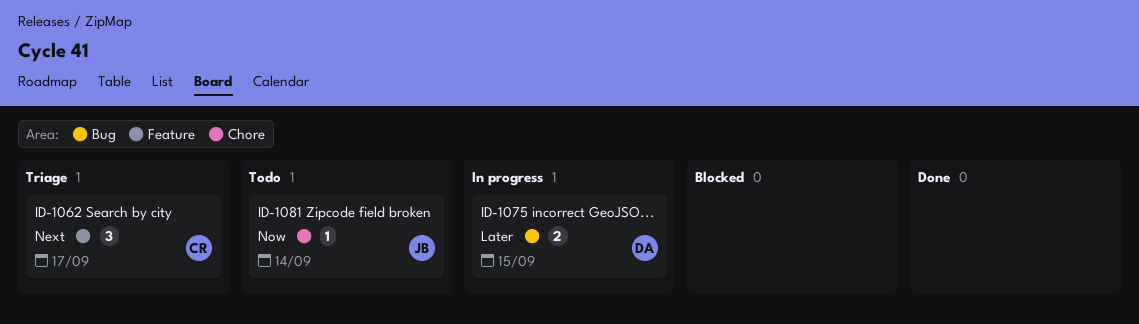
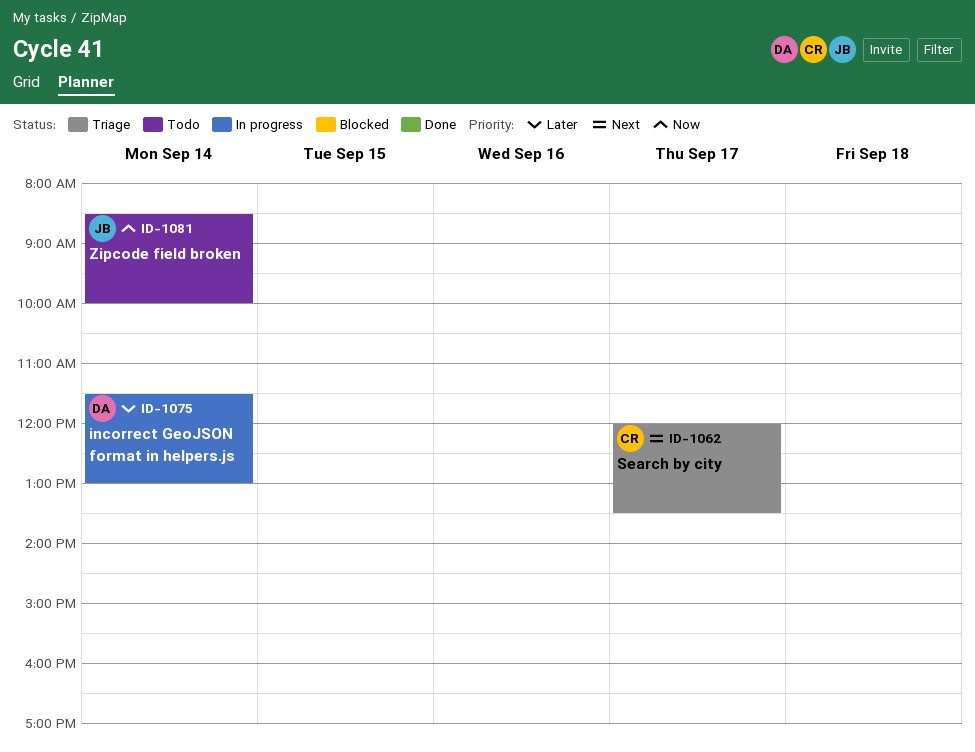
ID-1075, day: Sep 15 -> Sep 14

